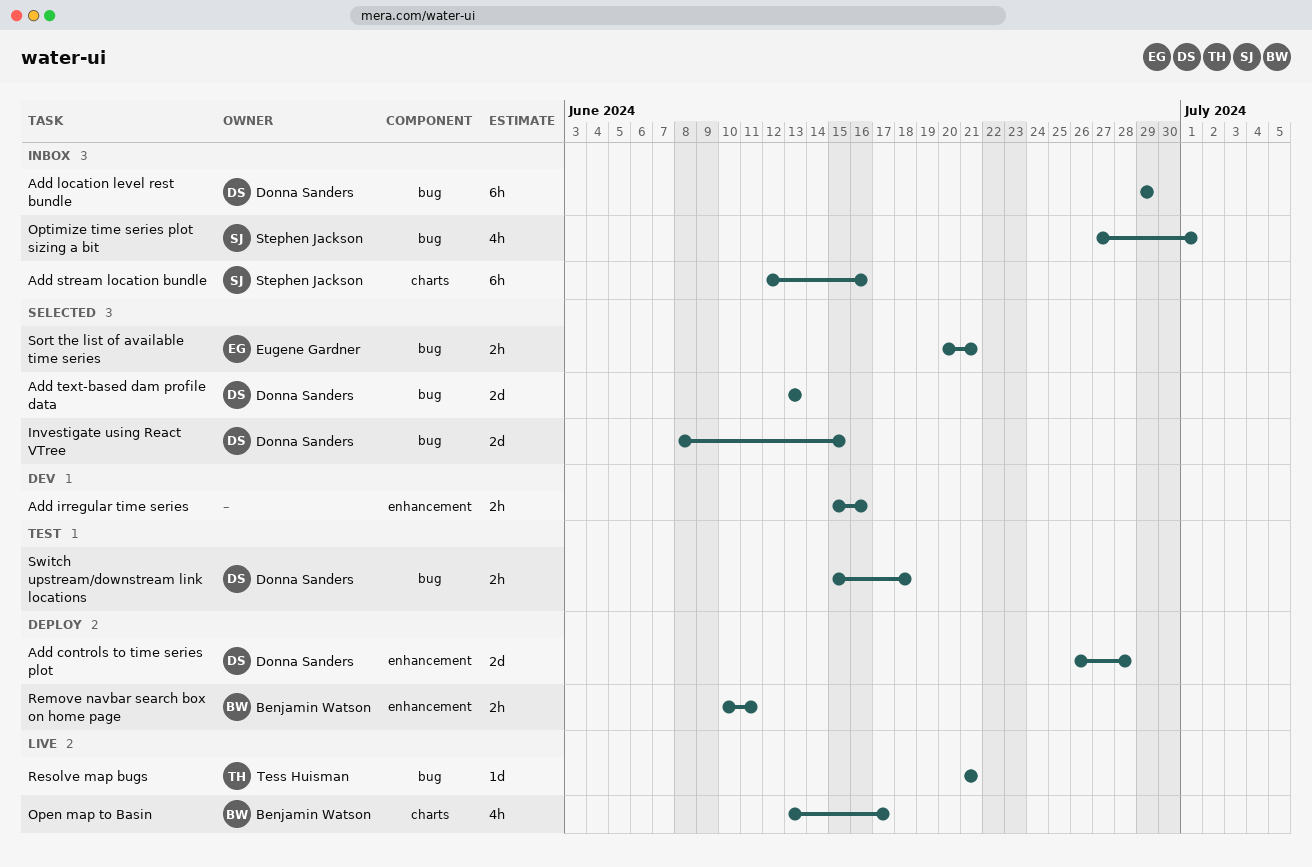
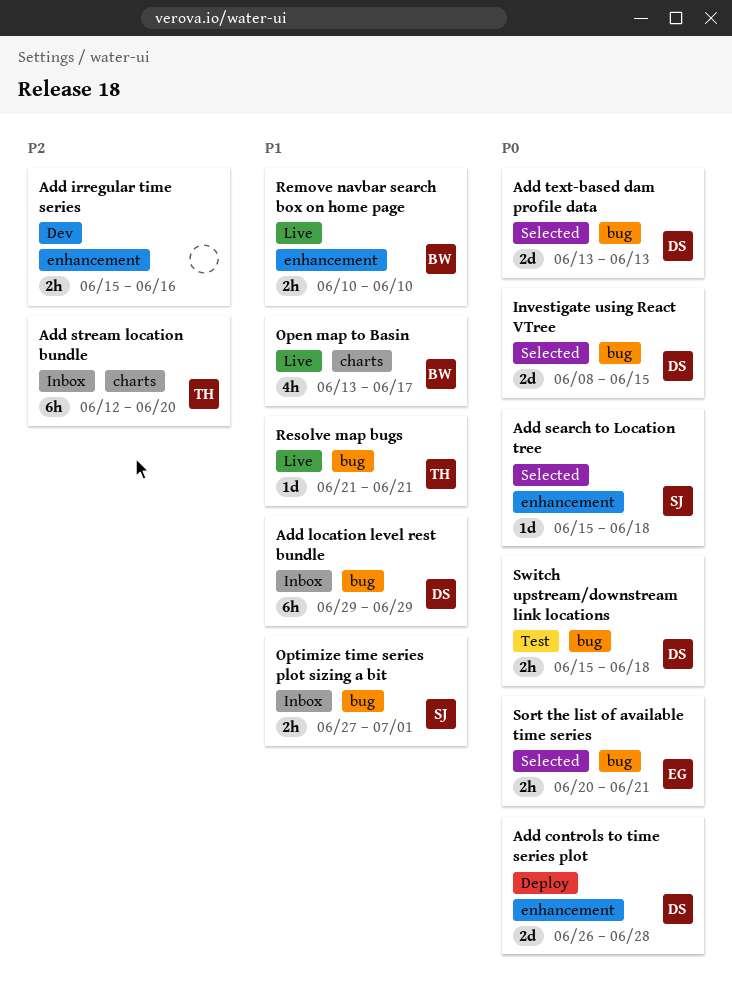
Add search to Location tree: none -> present
Add stream location bundle, owner: Stephen Jackson -> Tess Huisman
Add stream location bundle, due: Jun 16 -> Jun 20
Optimize time series plot sizing a bit, estimate: 4h -> 2h
Remove navbar search box on home page, status: Deploy -> Live
Remove navbar search box on home page, due: Jun 11 -> Jun 10

